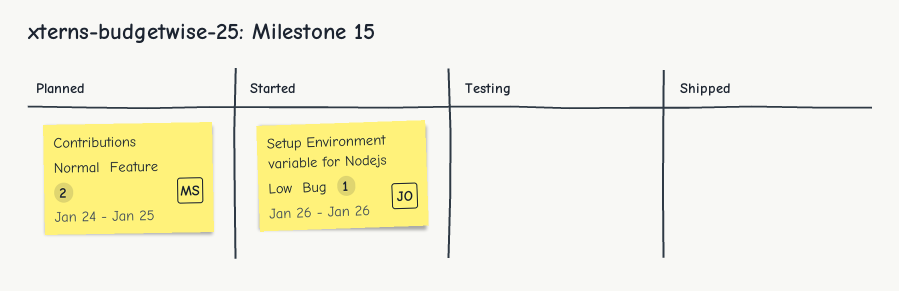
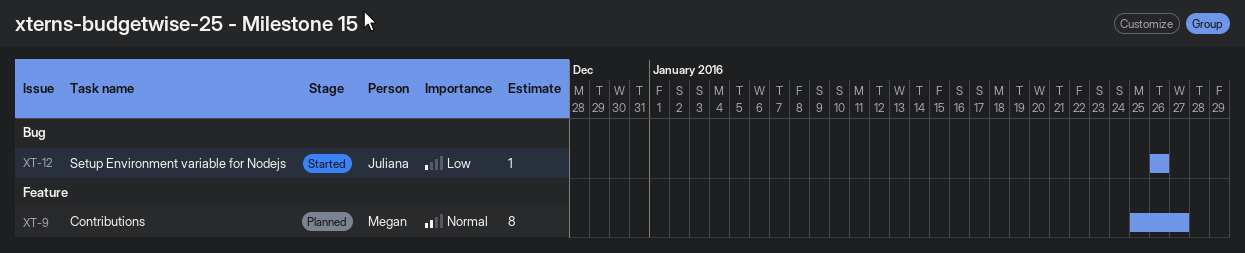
Contributions, estimate: 2 -> 8
Contributions, start: Jan 24 -> Jan 25
Contributions, due: Jan 25 -> Jan 27

